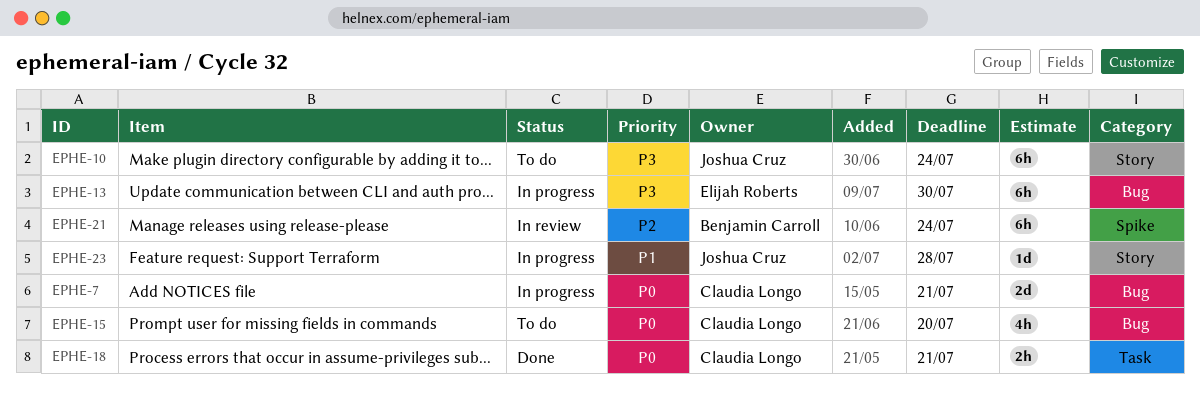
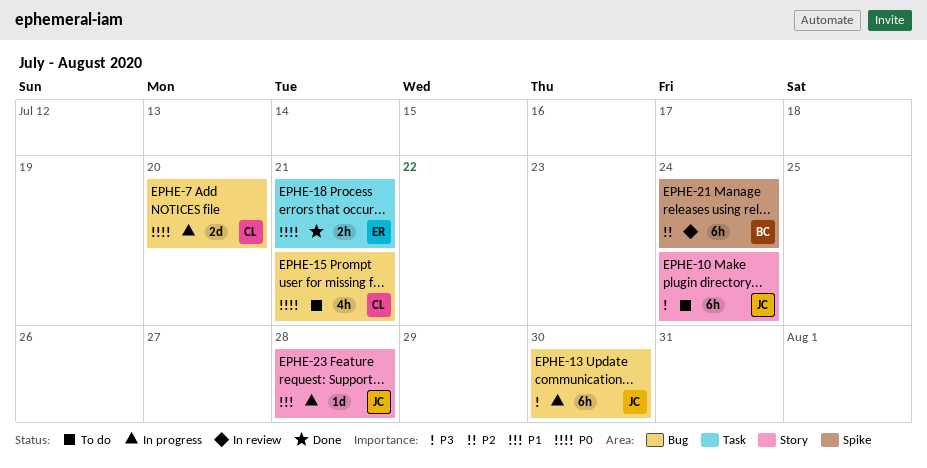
EPHE-7, due: Jul 21 -> Jul 20
EPHE-13, owner: Elijah Roberts -> Joshua Cruz
EPHE-15, due: Jul 20 -> Jul 21
EPHE-18, owner: Claudia Longo -> Elijah Roberts

